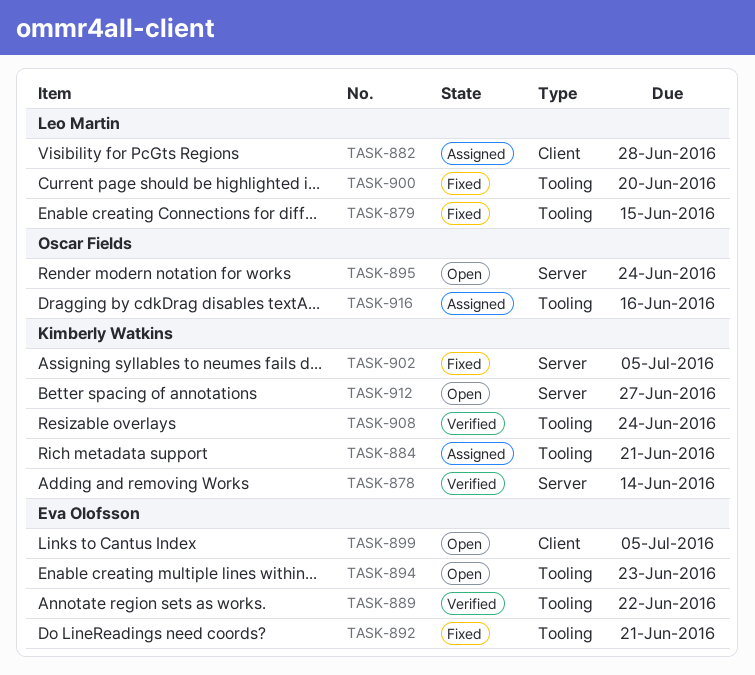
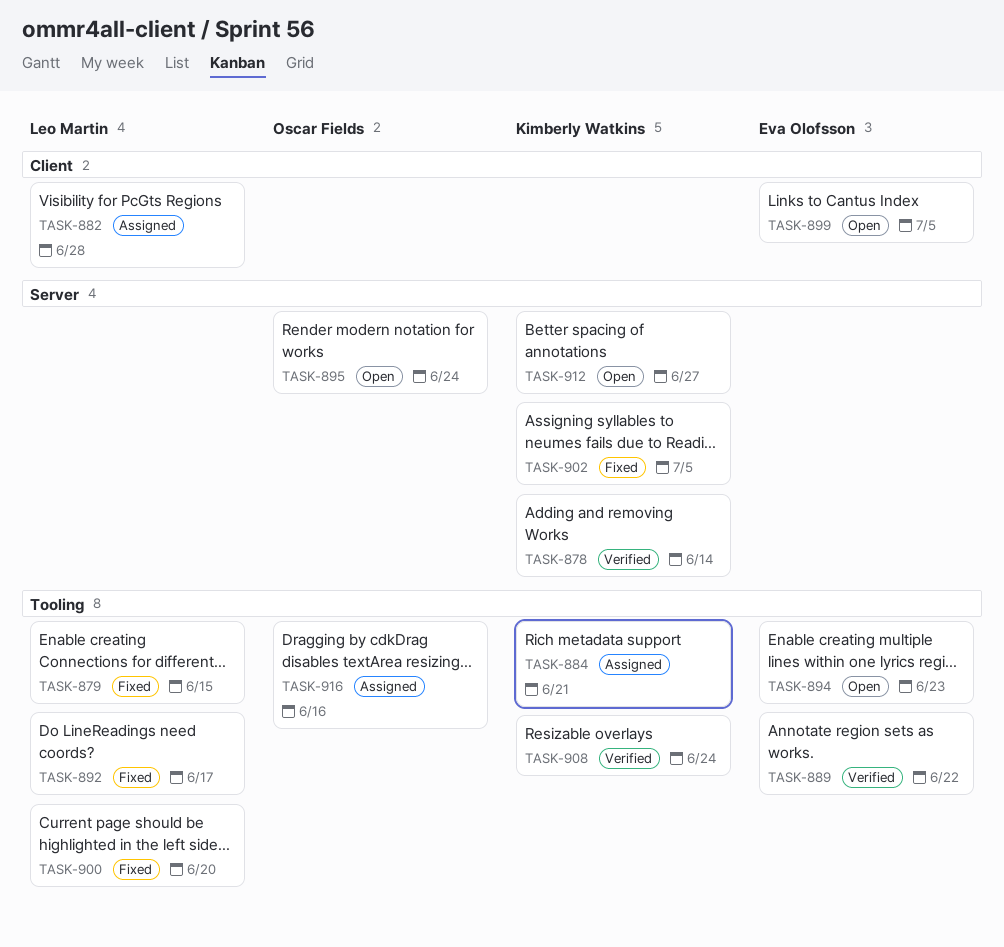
TASK-892, owner: Eva Olofsson -> Leo Martin
TASK-892, due: Jun 21 -> Jun 17

